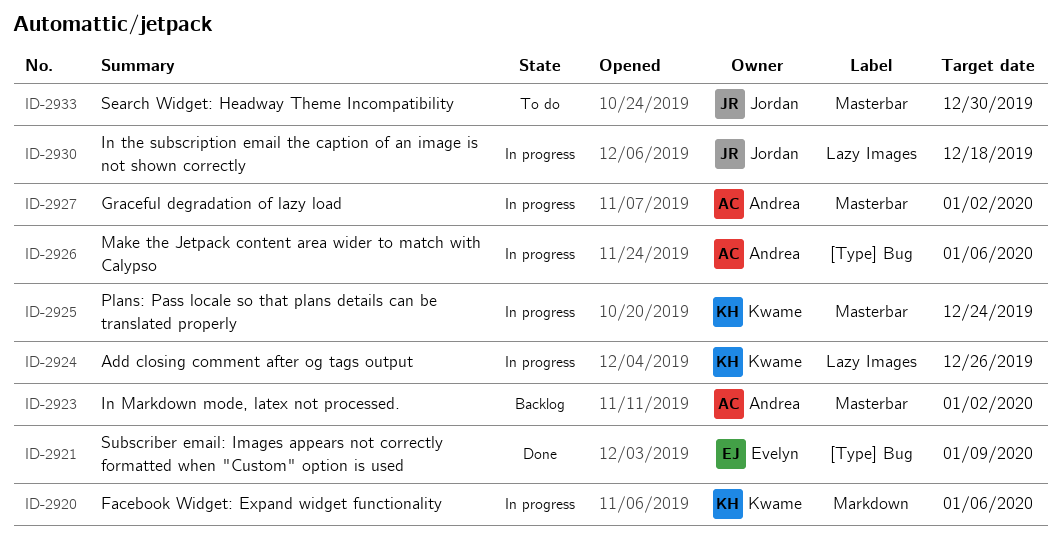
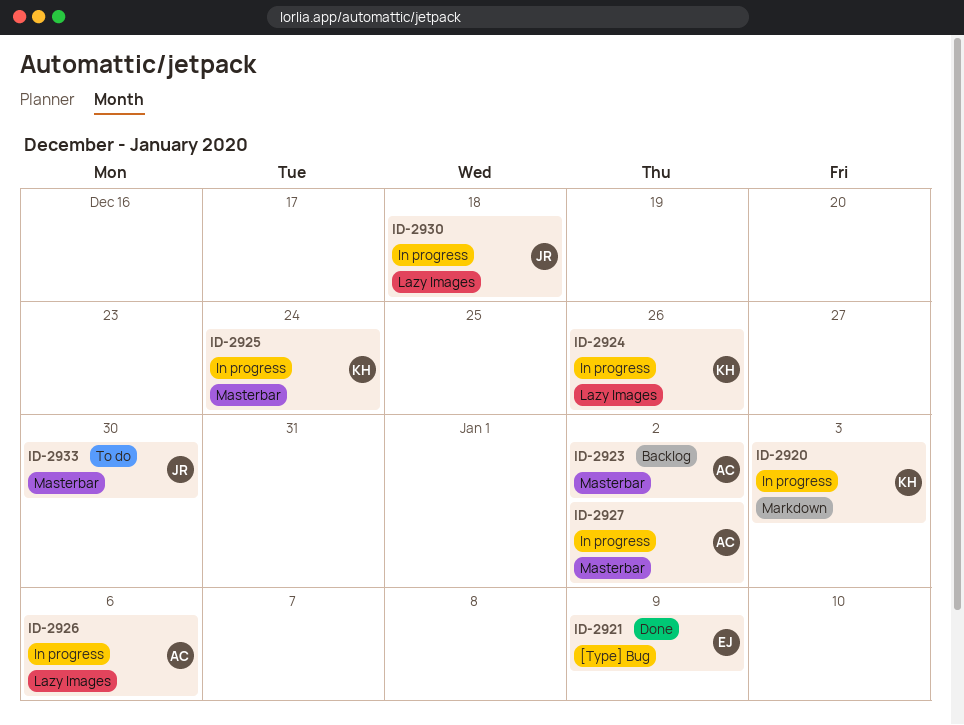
ID-2920, due: Jan 6 -> Jan 3
ID-2926, label: [Type] Bug -> Lazy Images

